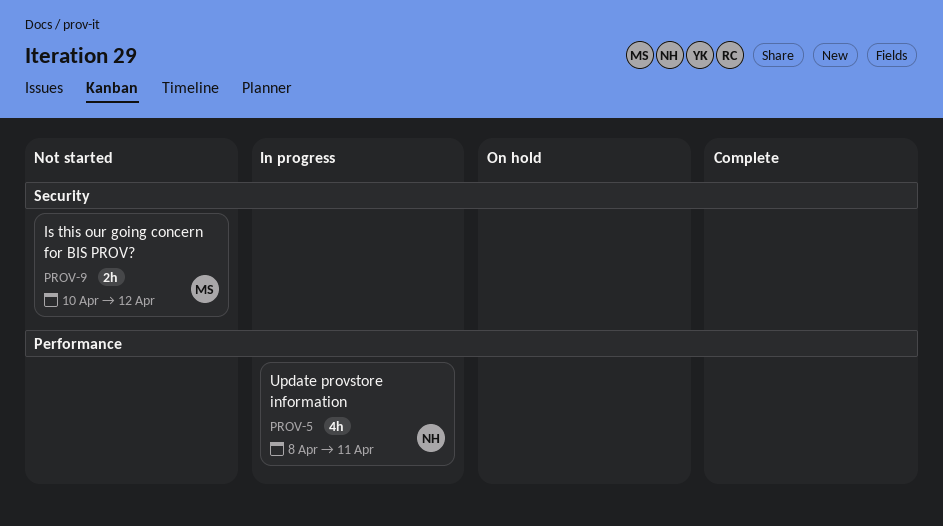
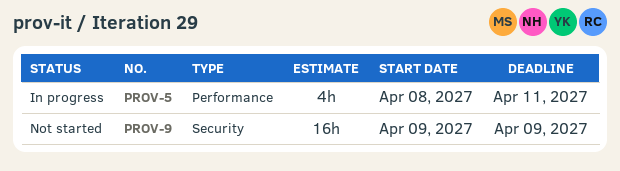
PROV-9, estimate: 2h -> 16h
PROV-9, start: Apr 10 -> Apr 9
PROV-9, due: Apr 12 -> Apr 9

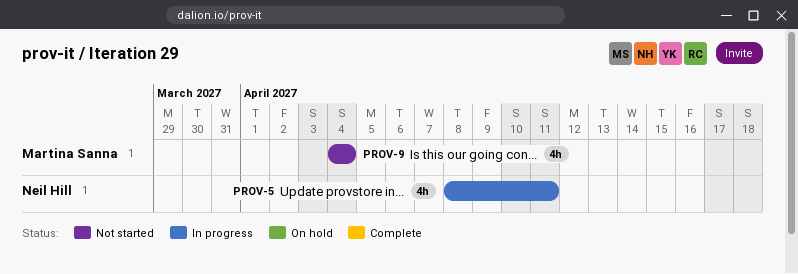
PROV-9, estimate: 16h -> 4h
PROV-9, start: Apr 9 -> Apr 4
PROV-9, due: Apr 9 -> Apr 4

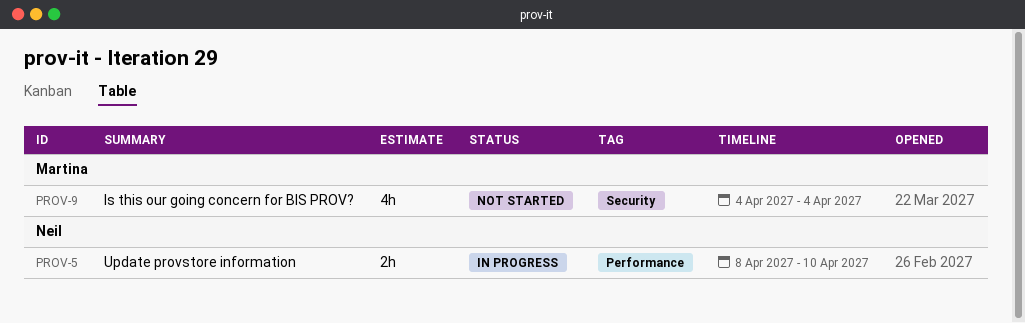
PROV-5, estimate: 4h -> 2h
PROV-5, due: Apr 11 -> Apr 10

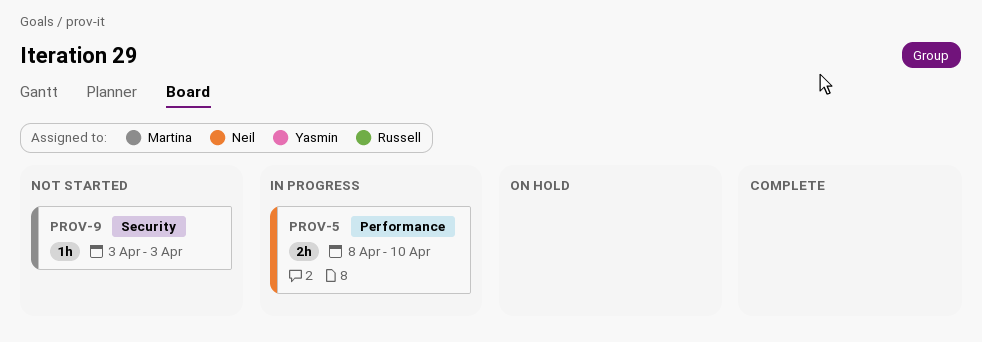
PROV-9, estimate: 4h -> 1h
PROV-9, start: Apr 4 -> Apr 3
PROV-9, due: Apr 4 -> Apr 3

